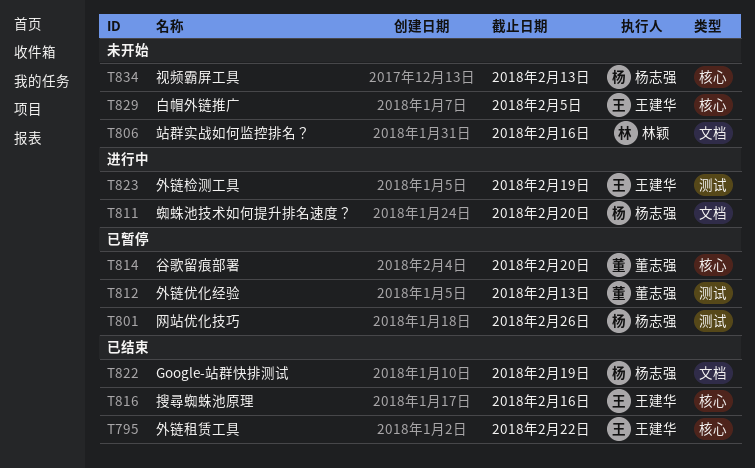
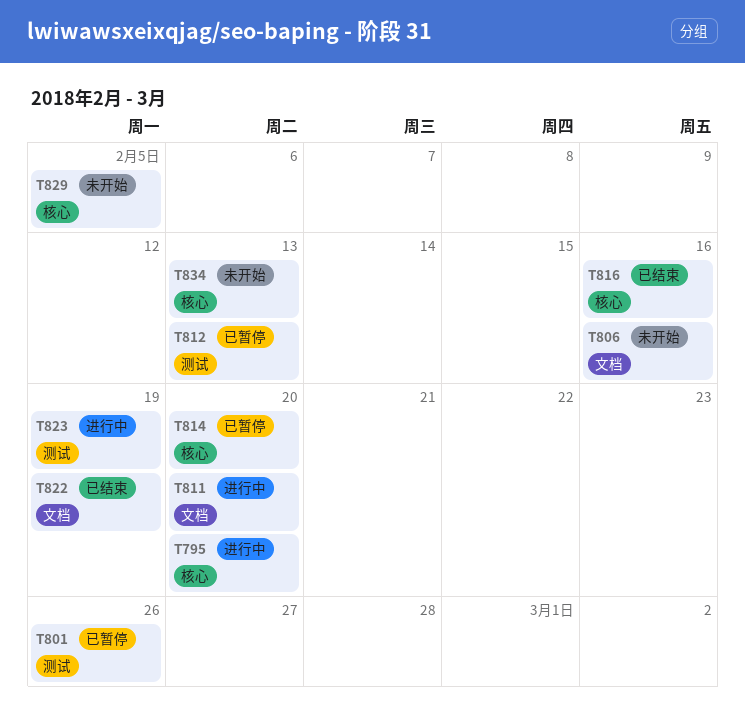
T795, status: 已结束 -> 进行中
T795, due: Feb 22 -> Feb 20

